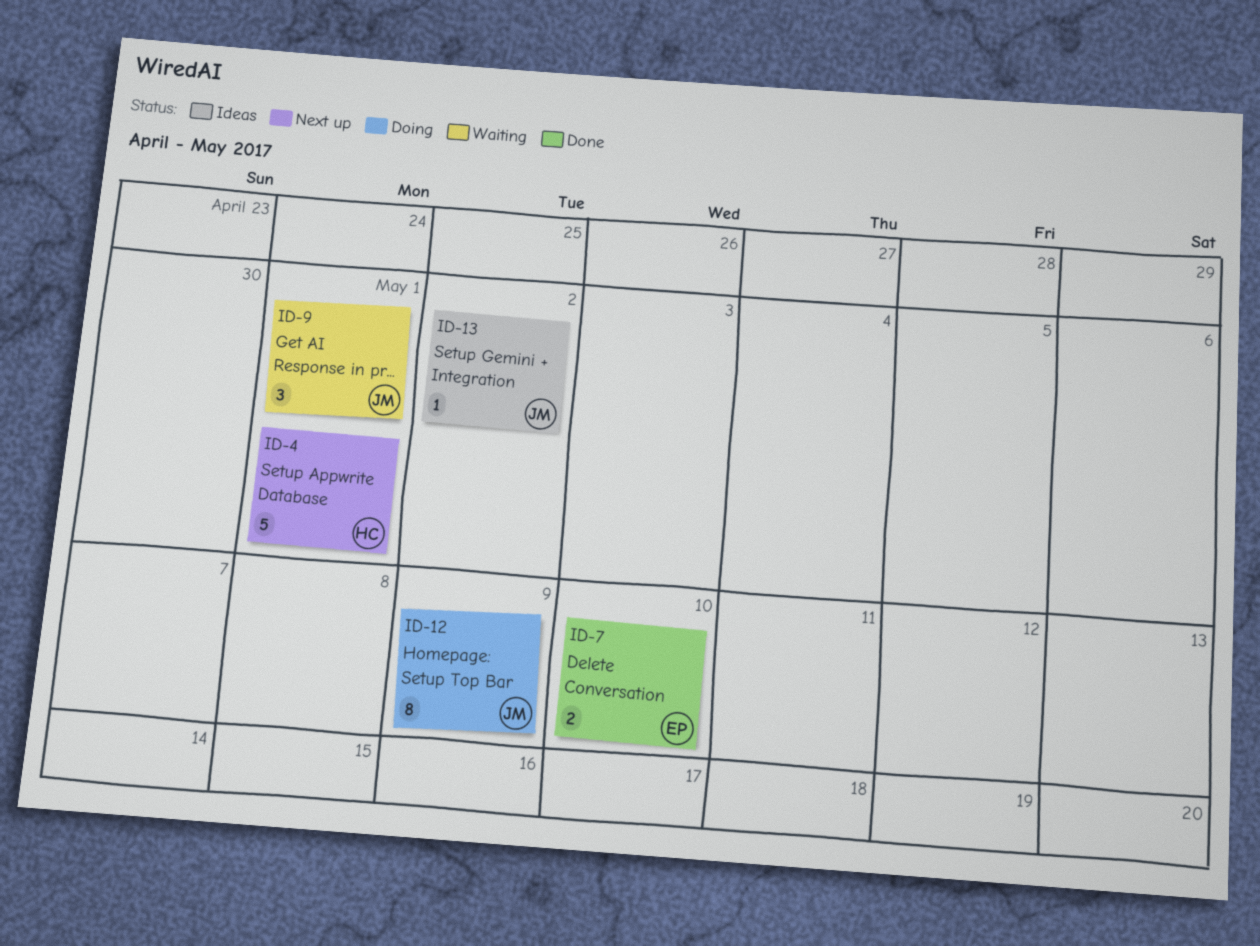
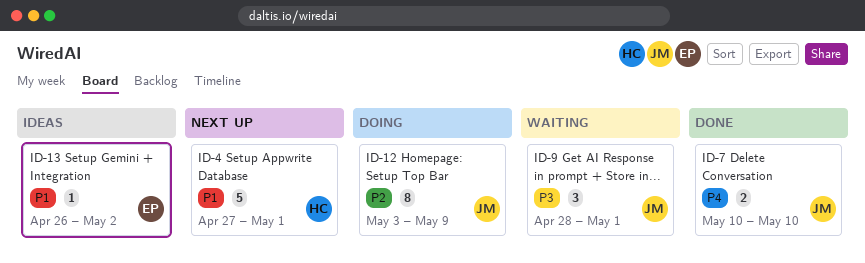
ID-7, owner: EP -> JM
ID-13, owner: JM -> EP

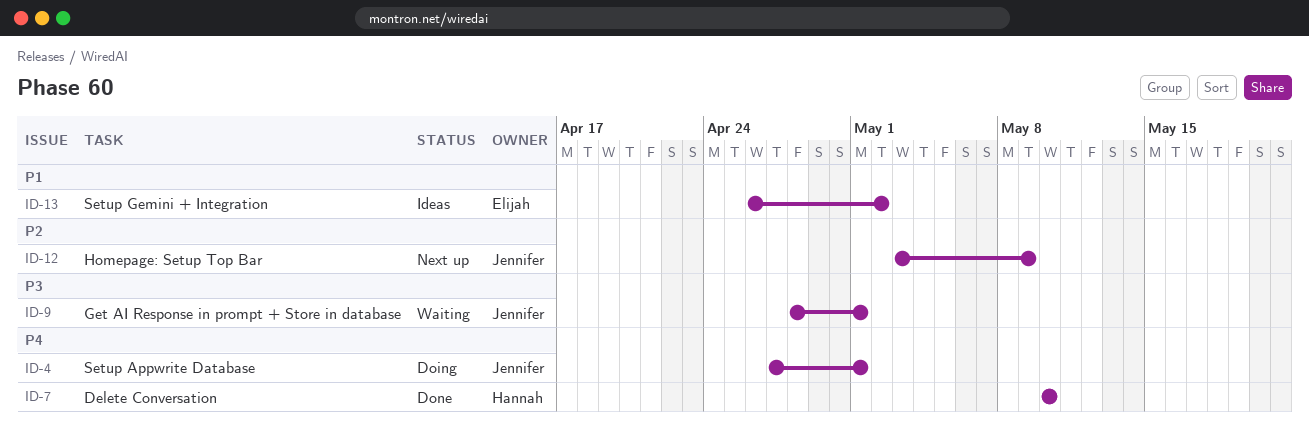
ID-4, status: Next up -> Doing
ID-4, owner: Hannah -> Jennifer
ID-4, priority: P1 -> P4
ID-7, owner: Jennifer -> Hannah
ID-12, status: Doing -> Next up

